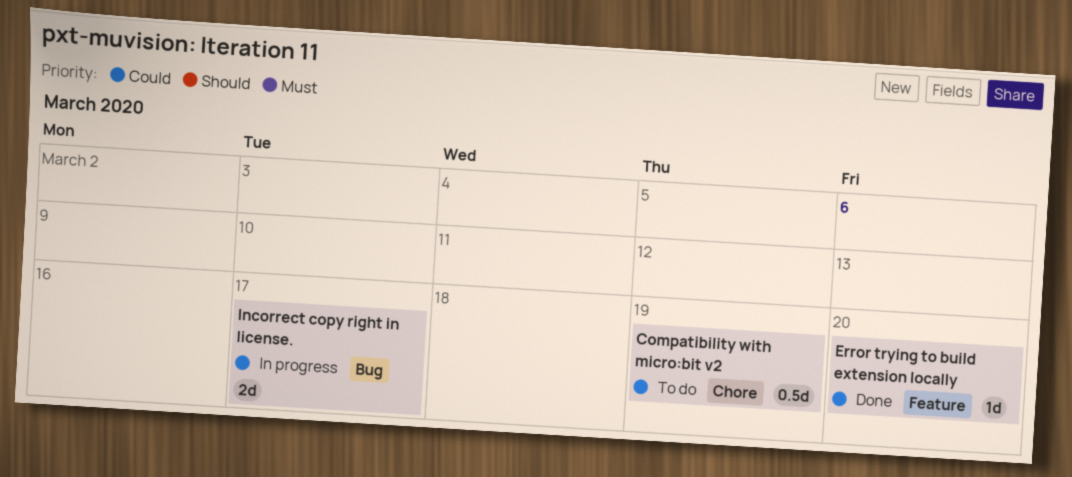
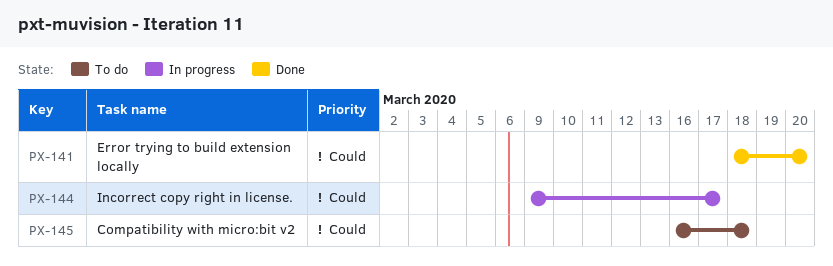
Compatibility with micro:bit v2, due: Mar 19 -> Mar 18

